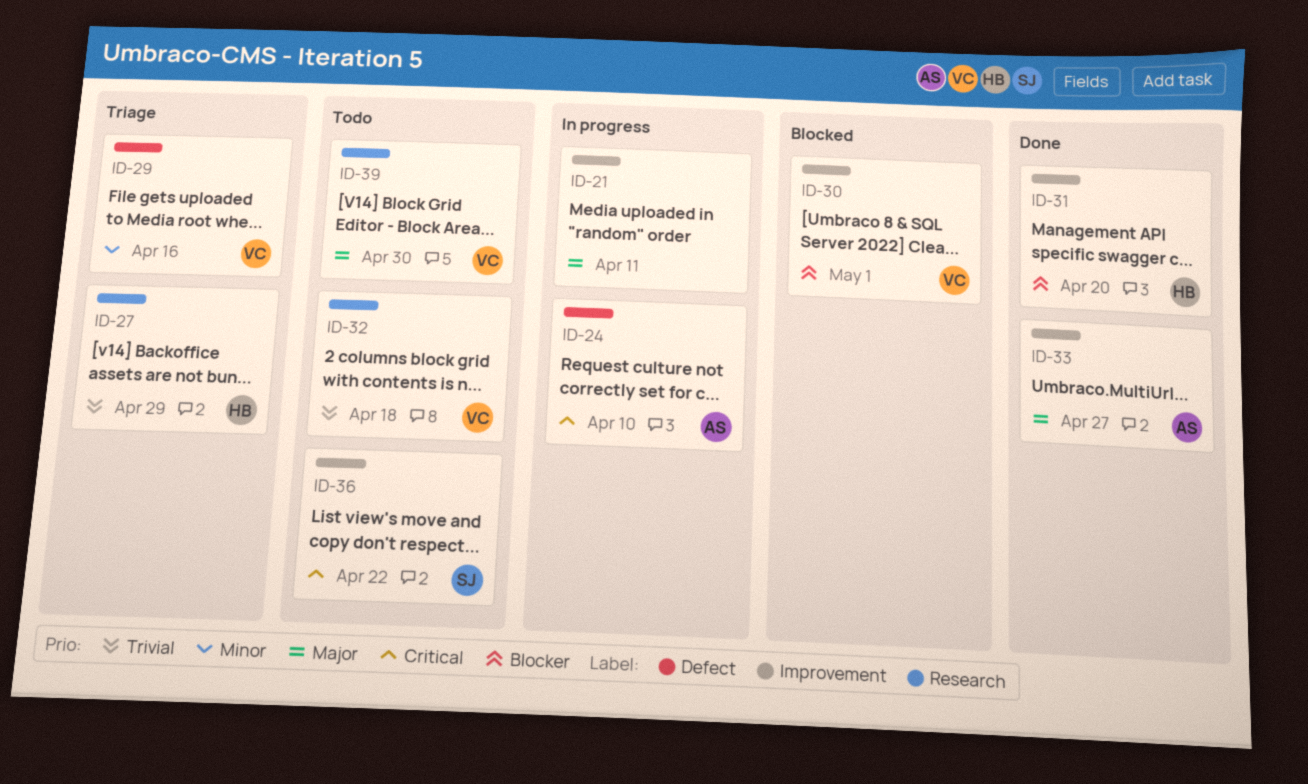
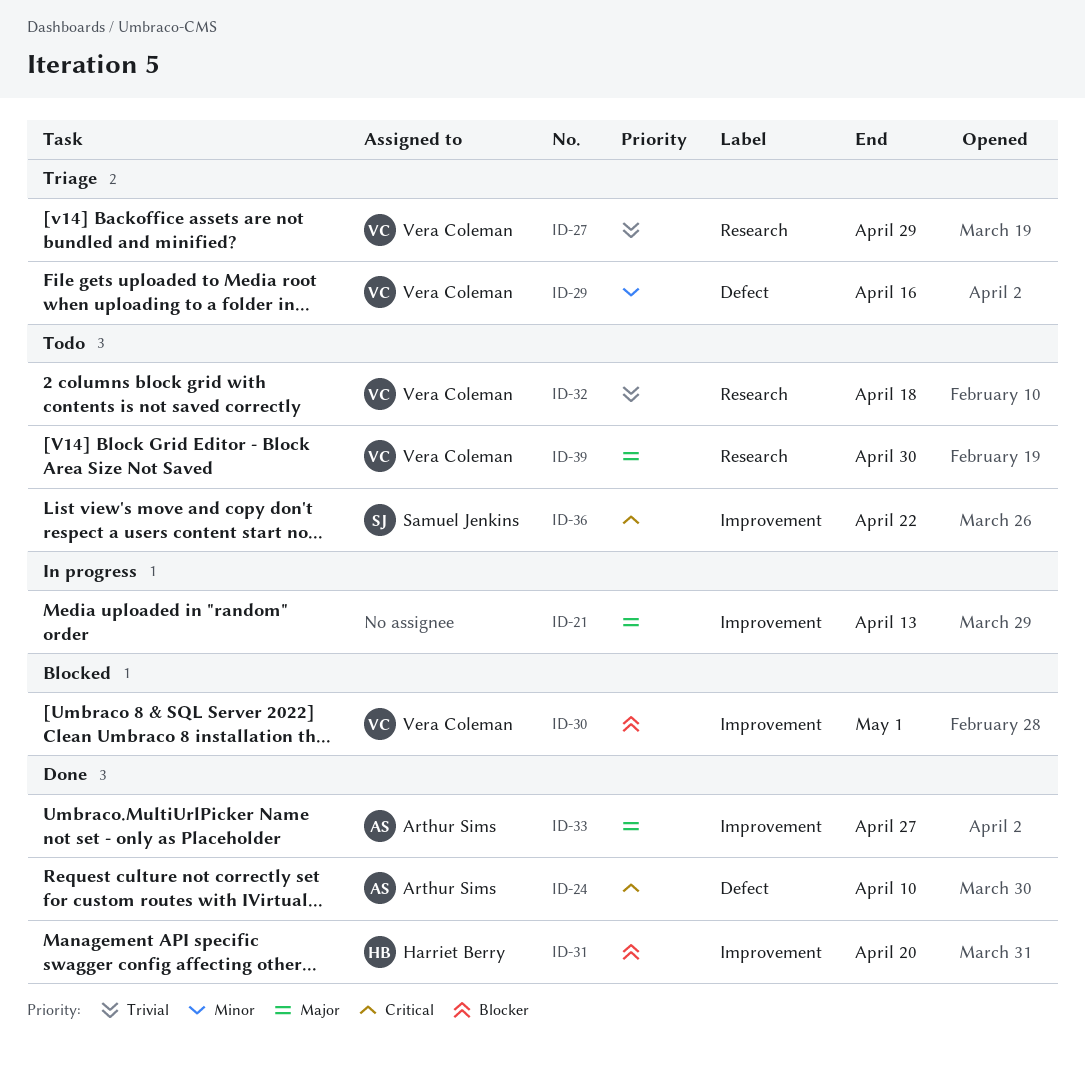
ID-21, due: Apr 11 -> Apr 13
ID-24, status: In progress -> Done
ID-27, owner: Harriet Berry -> Vera Coleman

